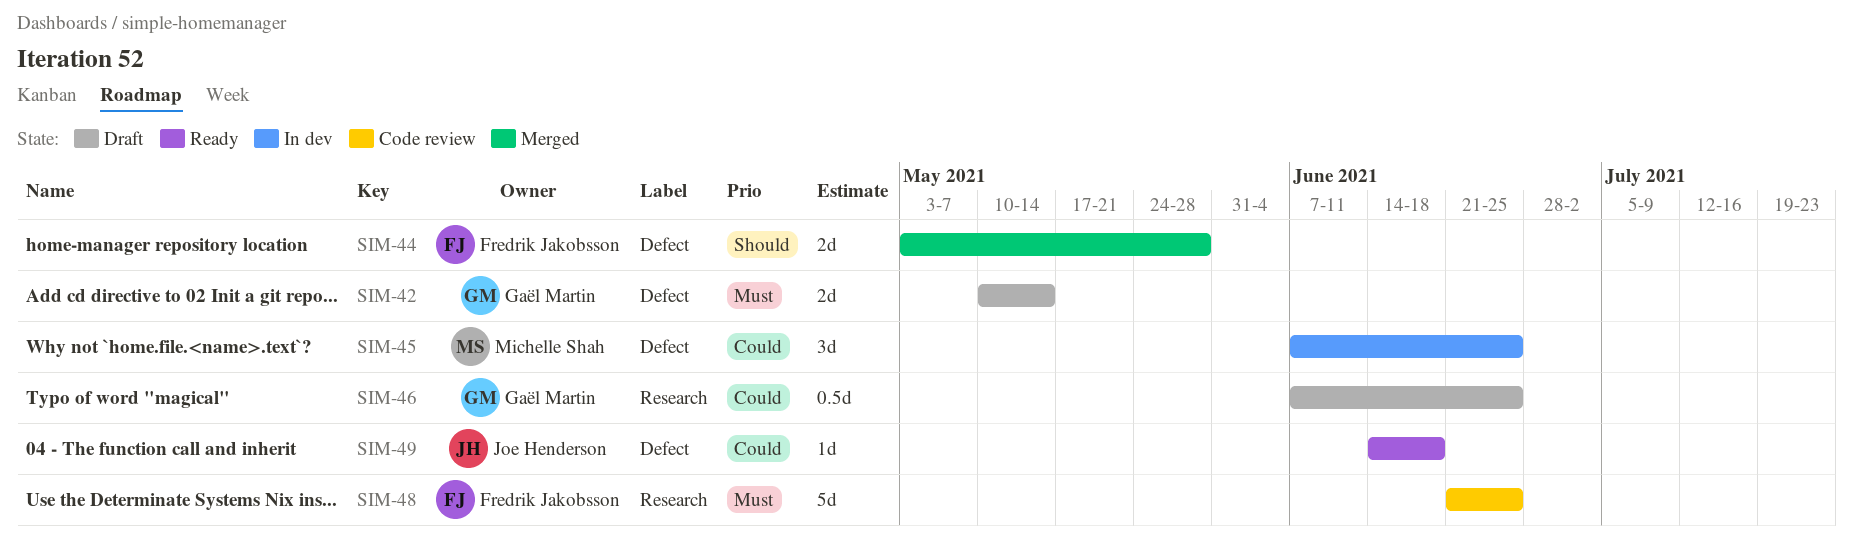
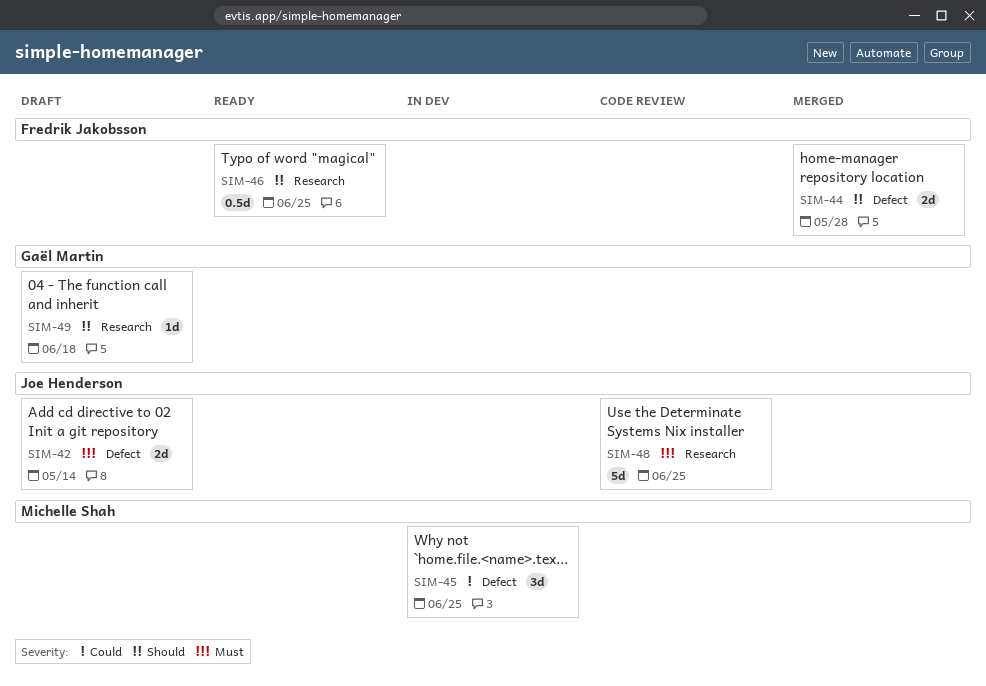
SIM-42, owner: Gaël Martin -> Joe Henderson
SIM-46, status: Draft -> Ready
SIM-46, owner: Gaël Martin -> Fredrik Jakobsson
SIM-46, priority: Could -> Should
SIM-48, owner: Fredrik Jakobsson -> Joe Henderson
SIM-49, status: Ready -> Draft
SIM-49, owner: Joe Henderson -> Gaël Martin
SIM-49, priority: Could -> Should
SIM-49, label: Defect -> Research

